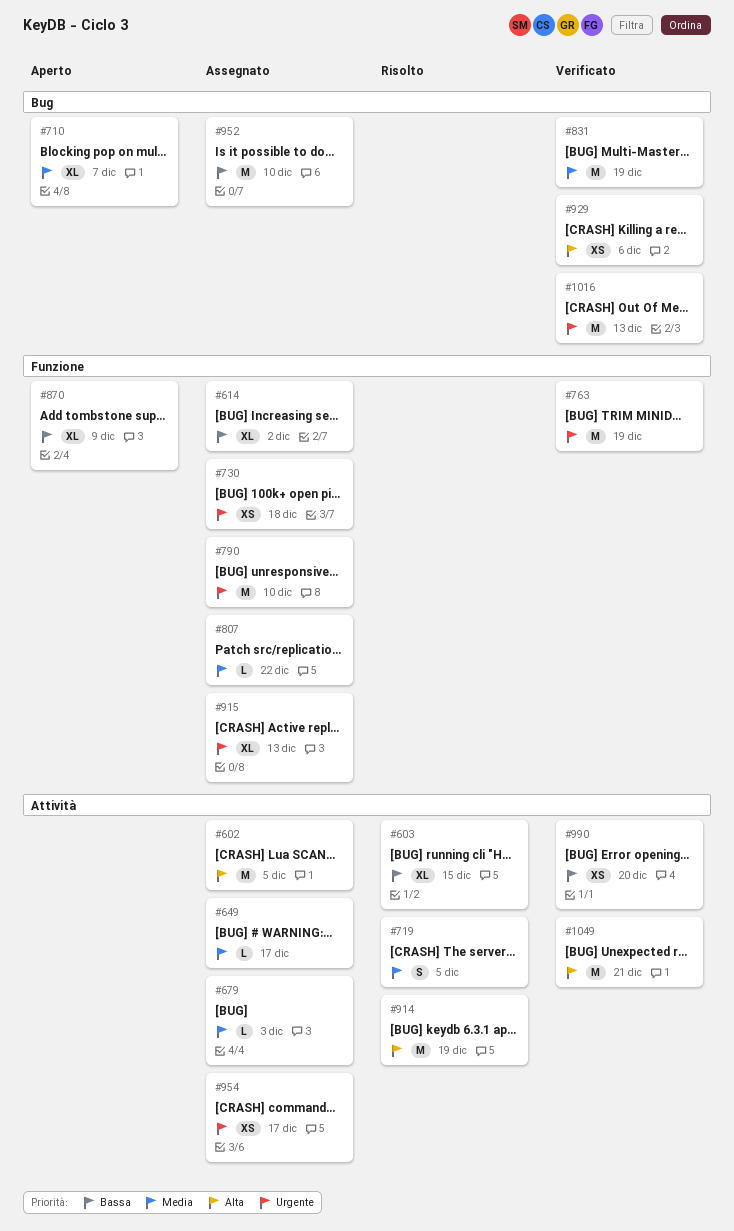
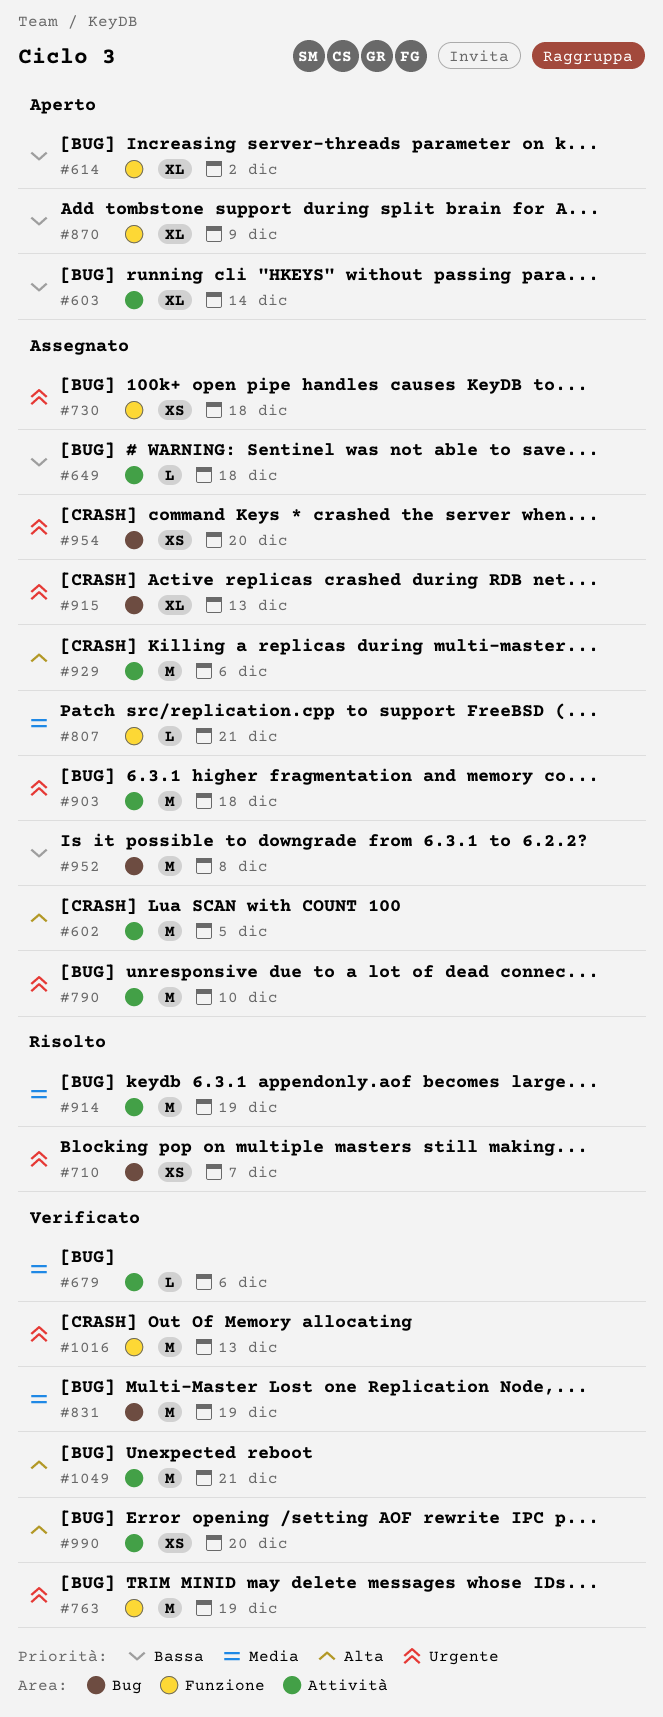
#603, status: Risolto -> Aperto
#603, due: Dec 15 -> Dec 14
#614, status: Assegnato -> Aperto
#649, priority: Media -> Bassa
#649, due: Dec 17 -> Dec 18
#679, status: Assegnato -> Verificato
#679, due: Dec 3 -> Dec 6
#710, status: Aperto -> Risolto
#710, priority: Media -> Urgente
#710, estimate: XL -> XS
#719: present -> none
#790, label: Funzione -> Attività
#807, due: Dec 22 -> Dec 21
#903: none -> present
#914, priority: Alta -> Media
#915, label: Funzione -> Bug
#929, status: Verificato -> Assegnato
#929, label: Bug -> Attività
#929, estimate: XS -> M
#952, due: Dec 10 -> Dec 8
#954, label: Attività -> Bug
#954, due: Dec 17 -> Dec 20
#990, priority: Bassa -> Alta
#1016, label: Bug -> Funzione

